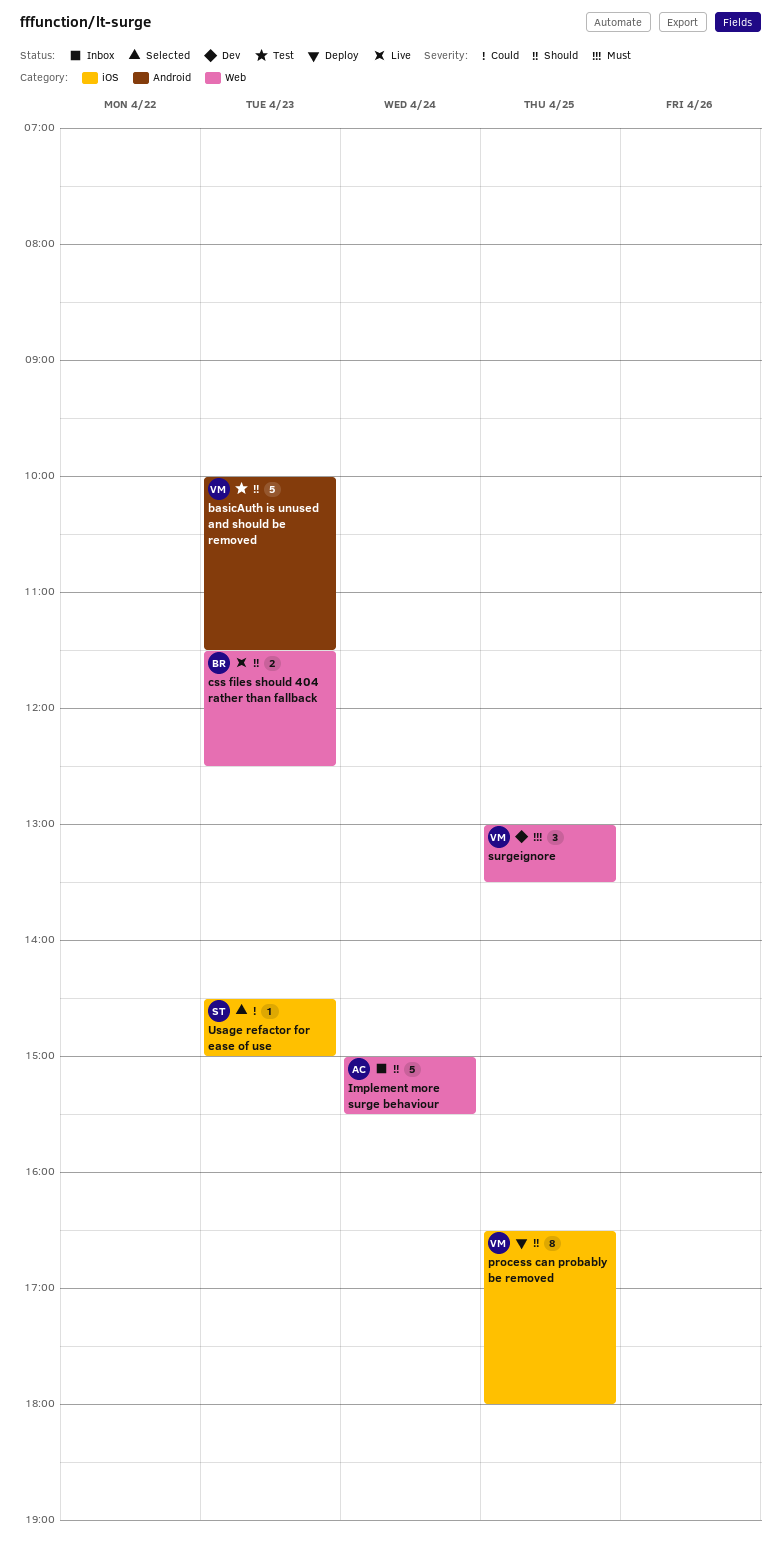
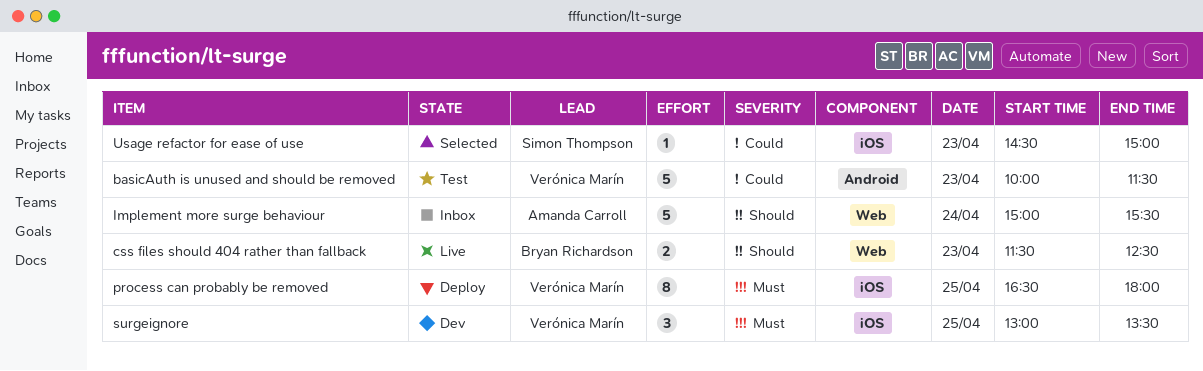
basicAuth is unused and should be removed, priority: Should -> Could
process can probably be removed, priority: Should -> Must
surgeignore, label: Web -> iOS

